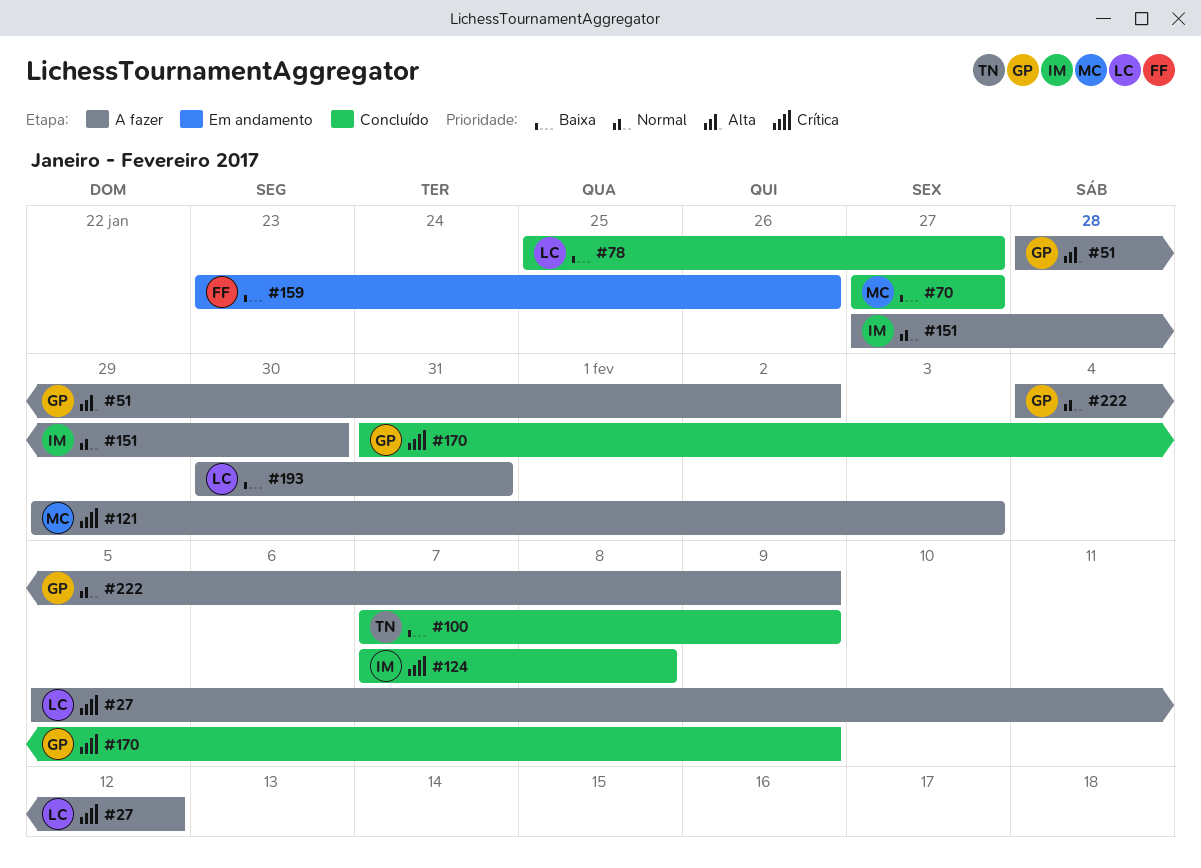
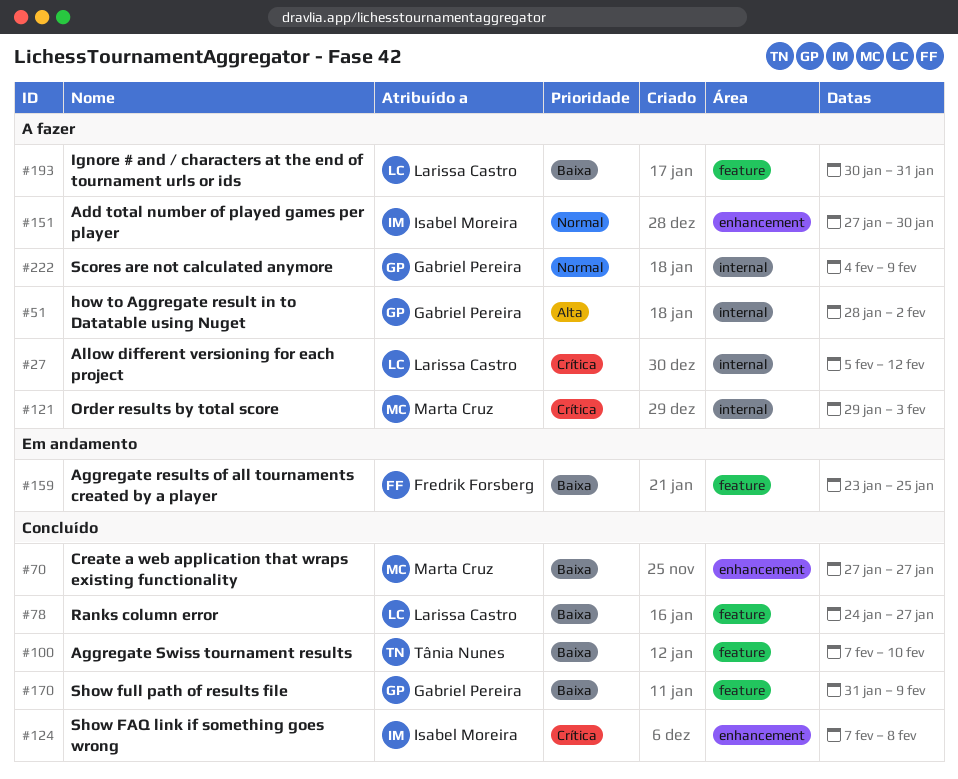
#78, start: Jan 25 -> Jan 24
#100, due: Feb 9 -> Feb 10
#159, due: Jan 26 -> Jan 25
#170, priority: Crítica -> Baixa

